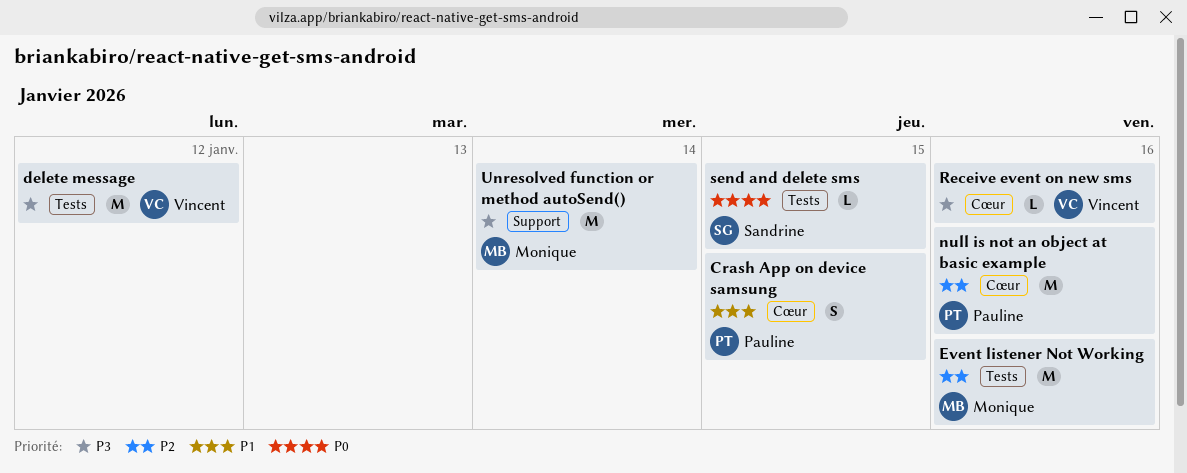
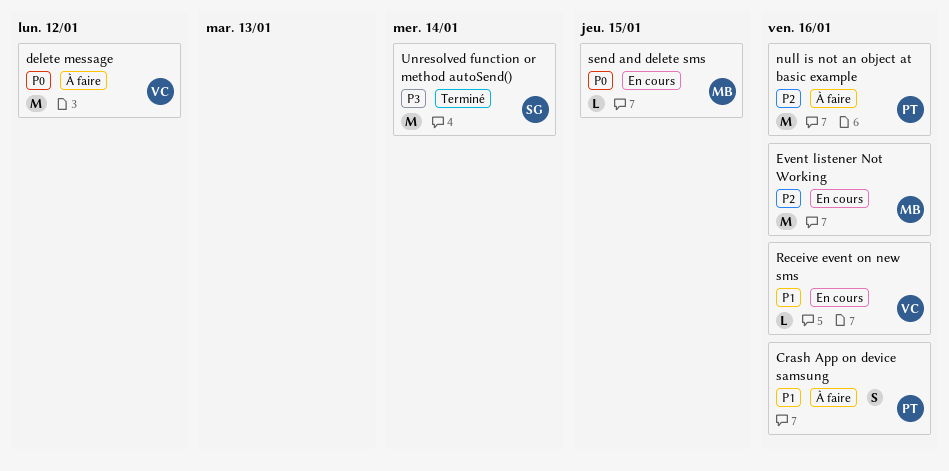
Crash App on device samsung, due: Jan 15 -> Jan 16
delete message, priority: P3 -> P0
Receive event on new sms, priority: P3 -> P1
send and delete sms, owner: Sandrine -> Monique
Unresolved function or method autoSend(), owner: Monique -> Sandrine

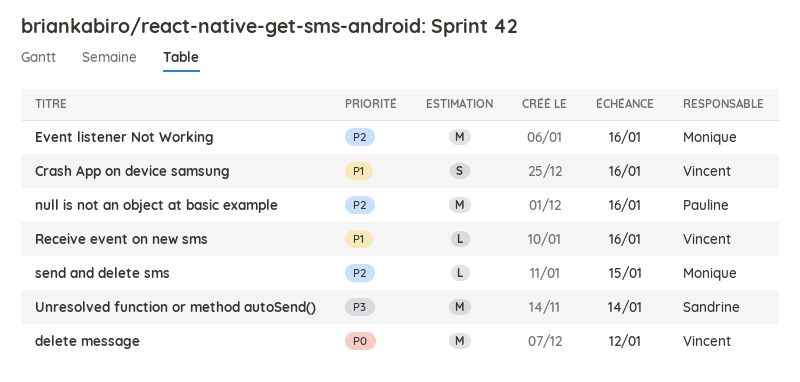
Crash App on device samsung, owner: Pauline -> Vincent
send and delete sms, priority: P0 -> P2

